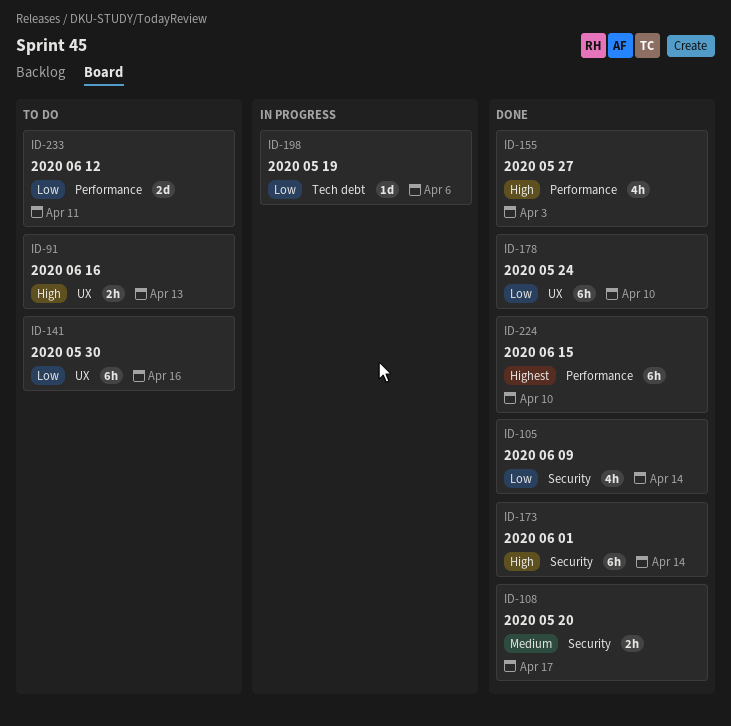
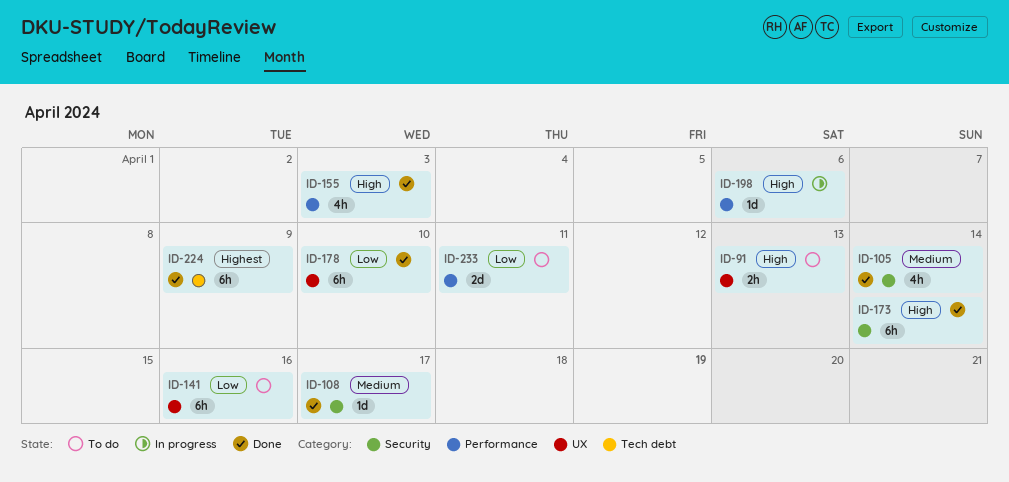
ID-105, priority: Low -> Medium
ID-108, estimate: 2h -> 1d
ID-198, priority: Low -> High
ID-198, label: Tech debt -> Performance
ID-224, label: Performance -> Tech debt
ID-224, due: Apr 10 -> Apr 9

